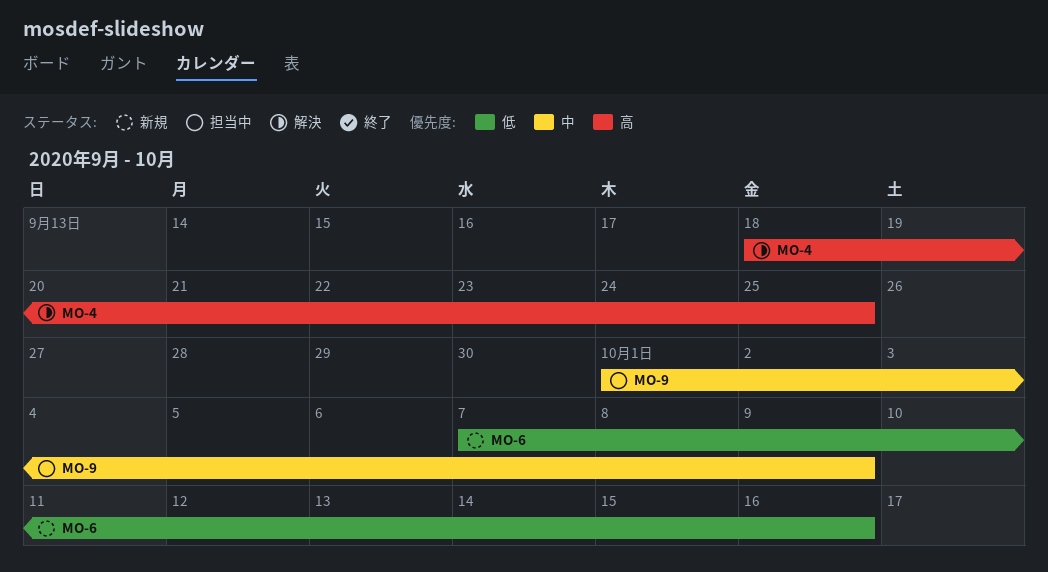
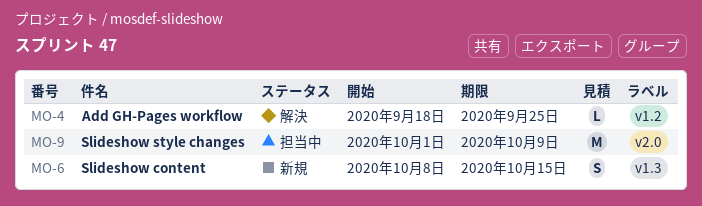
MO-6, start: Oct 7 -> Oct 8
MO-6, due: Oct 16 -> Oct 15

